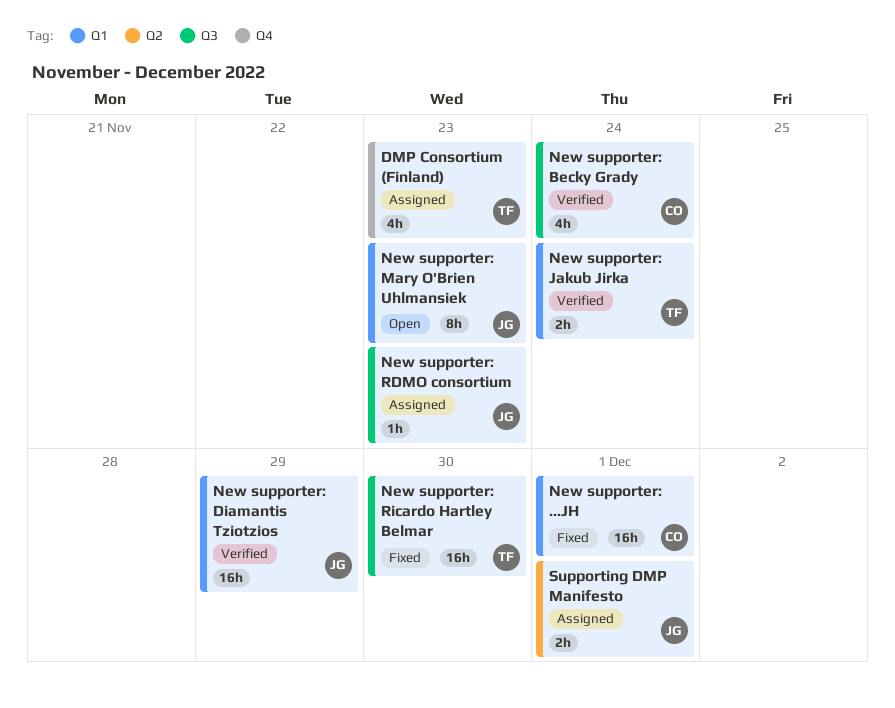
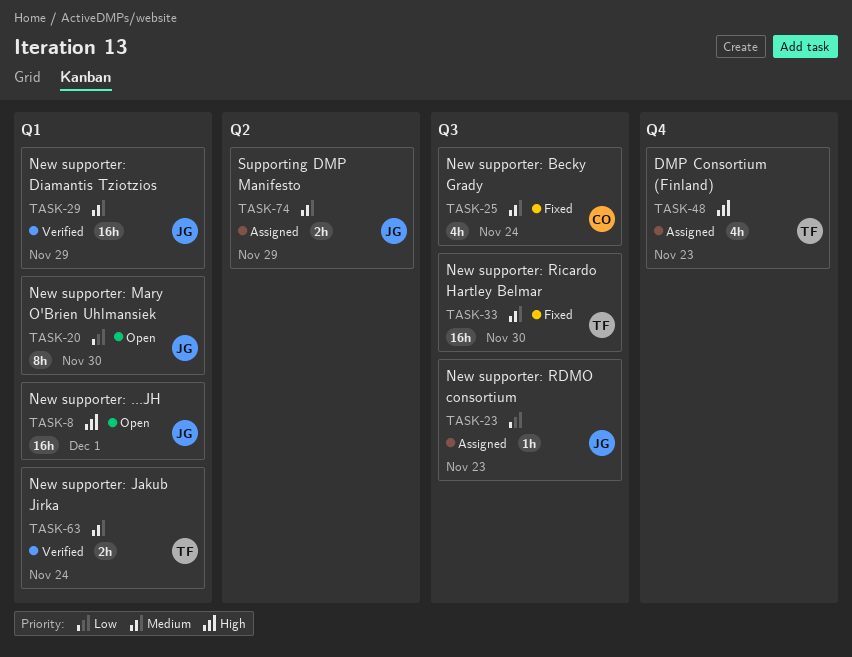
New supporter: ...JH, status: Fixed -> Open
New supporter: ...JH, owner: CO -> JG
New supporter: Becky Grady, status: Verified -> Fixed
New supporter: Mary O'Brien Uhlmansiek, due: Nov 23 -> Nov 30
Supporting DMP Manifesto, due: Dec 1 -> Nov 29

